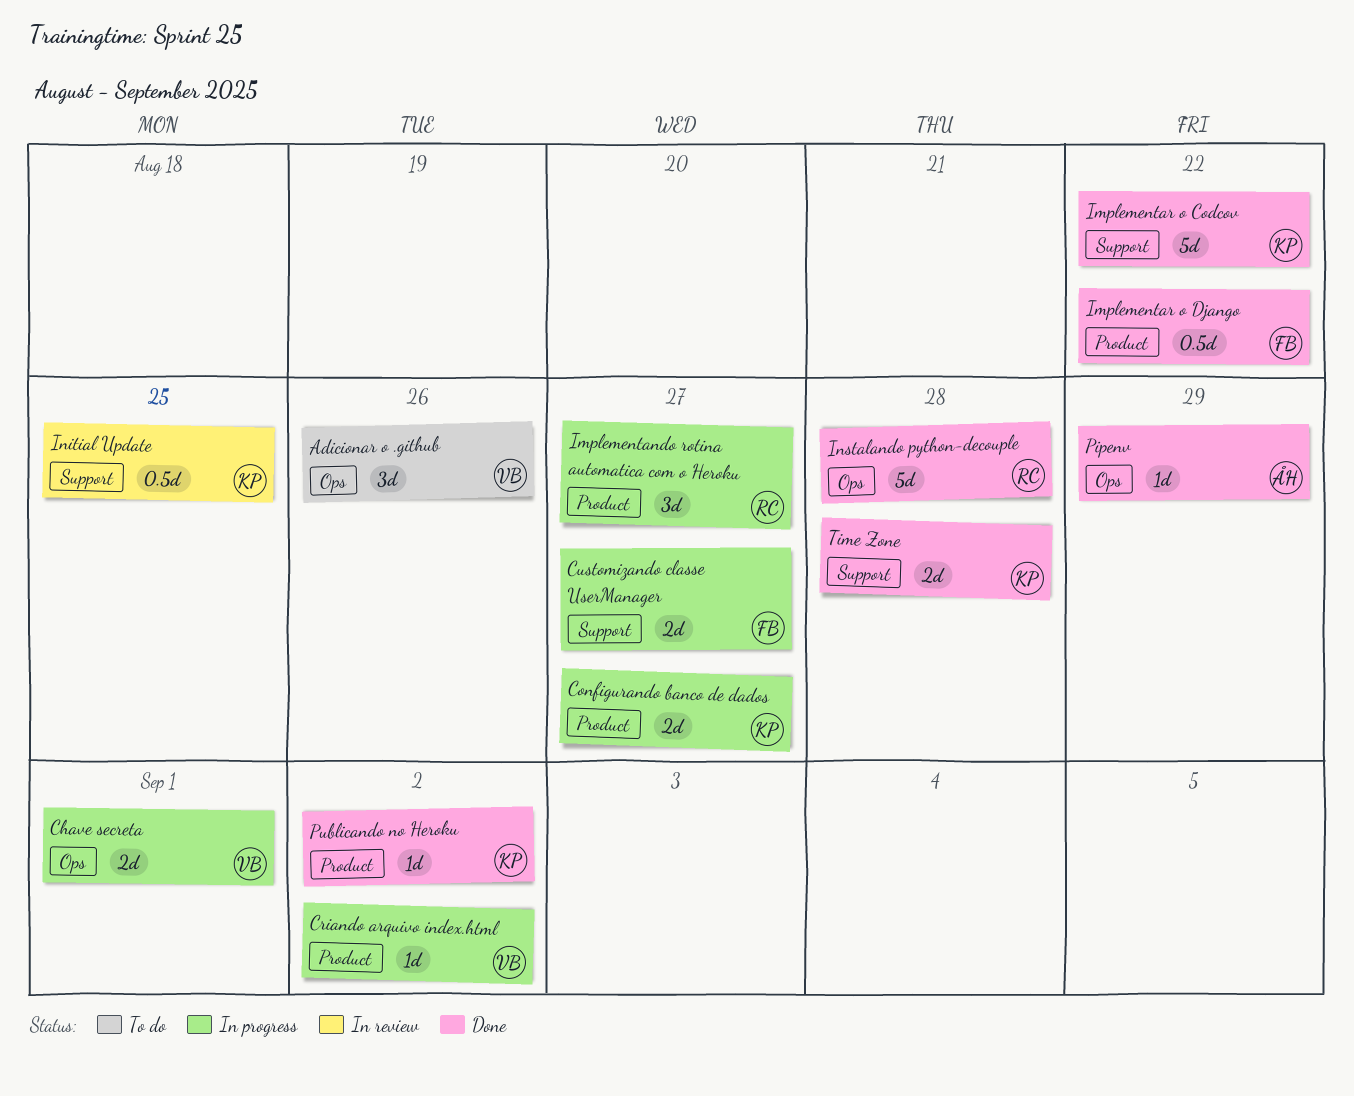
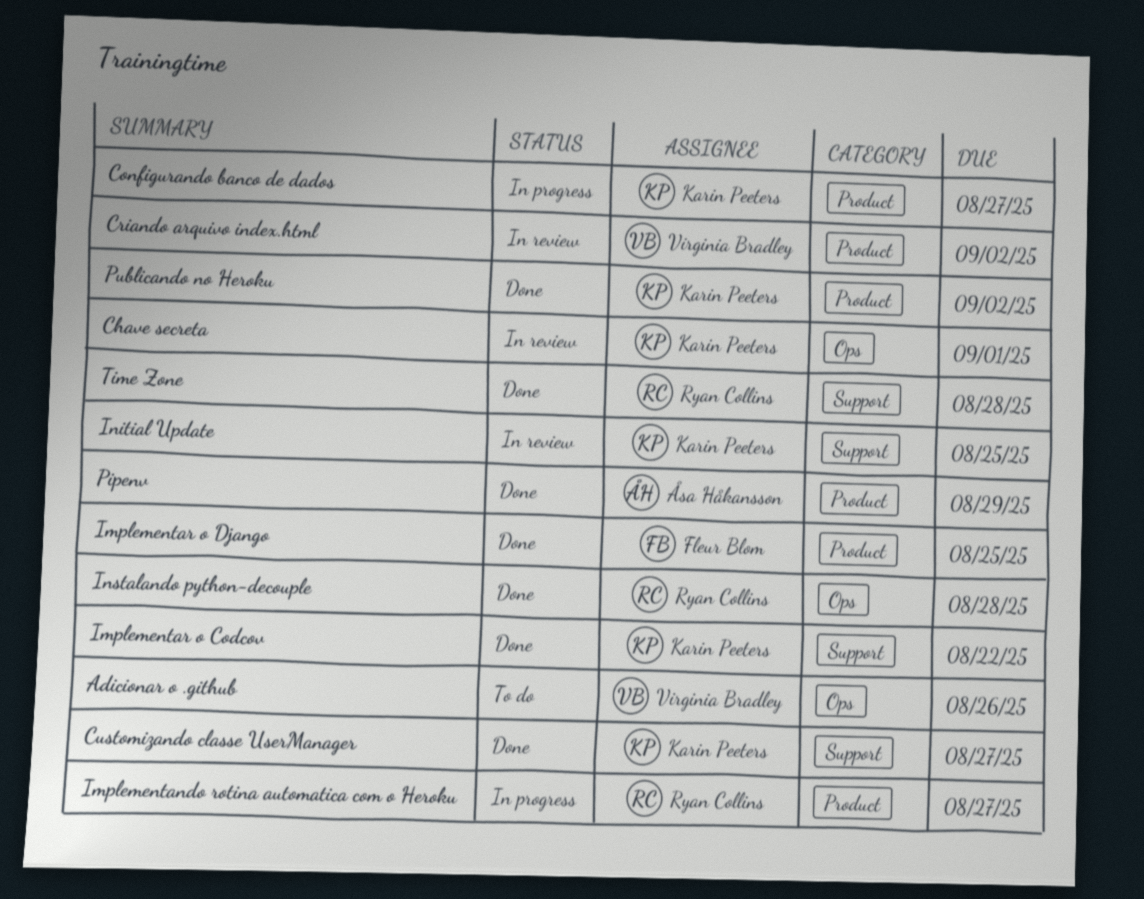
Chave secreta, status: In progress -> In review
Chave secreta, owner: Virginia Bradley -> Karin Peeters
Criando arquivo index.html, status: In progress -> In review
Customizando classe UserManager, status: In progress -> Done
Customizando classe UserManager, owner: Fleur Blom -> Karin Peeters
Implementar o Django, due: Aug 22 -> Aug 25
Pipenv, label: Ops -> Product
Time Zone, owner: Karin Peeters -> Ryan Collins

